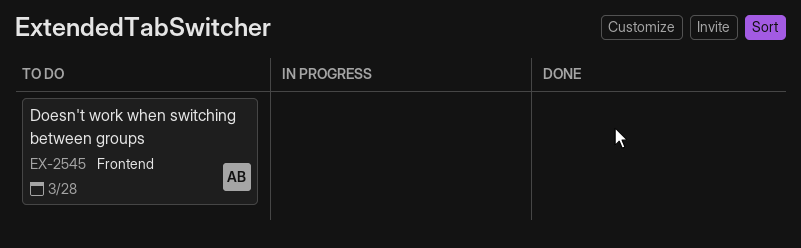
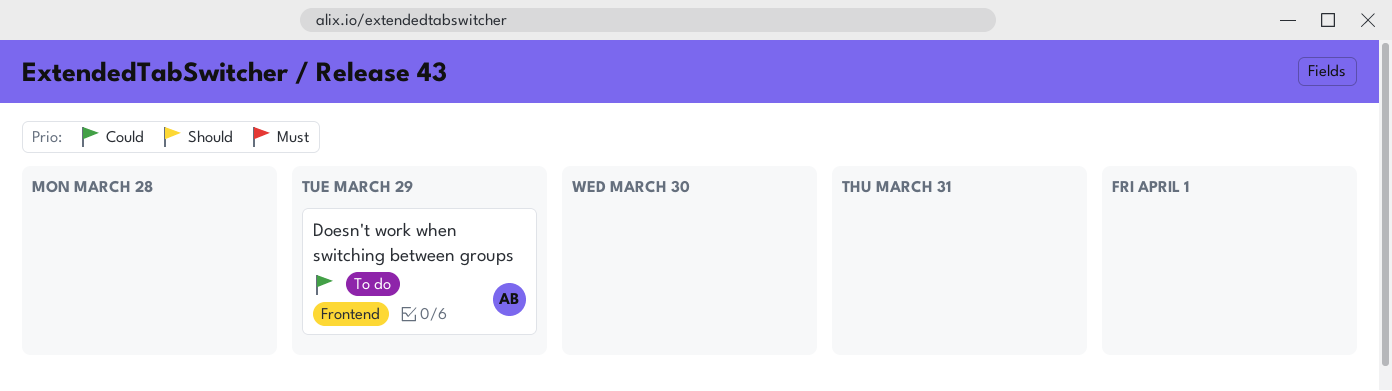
Doesn't work when switching between groups, due: Mar 28 -> Mar 29

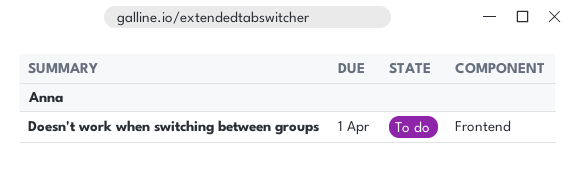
Doesn't work when switching between groups, due: Mar 29 -> Apr 1

